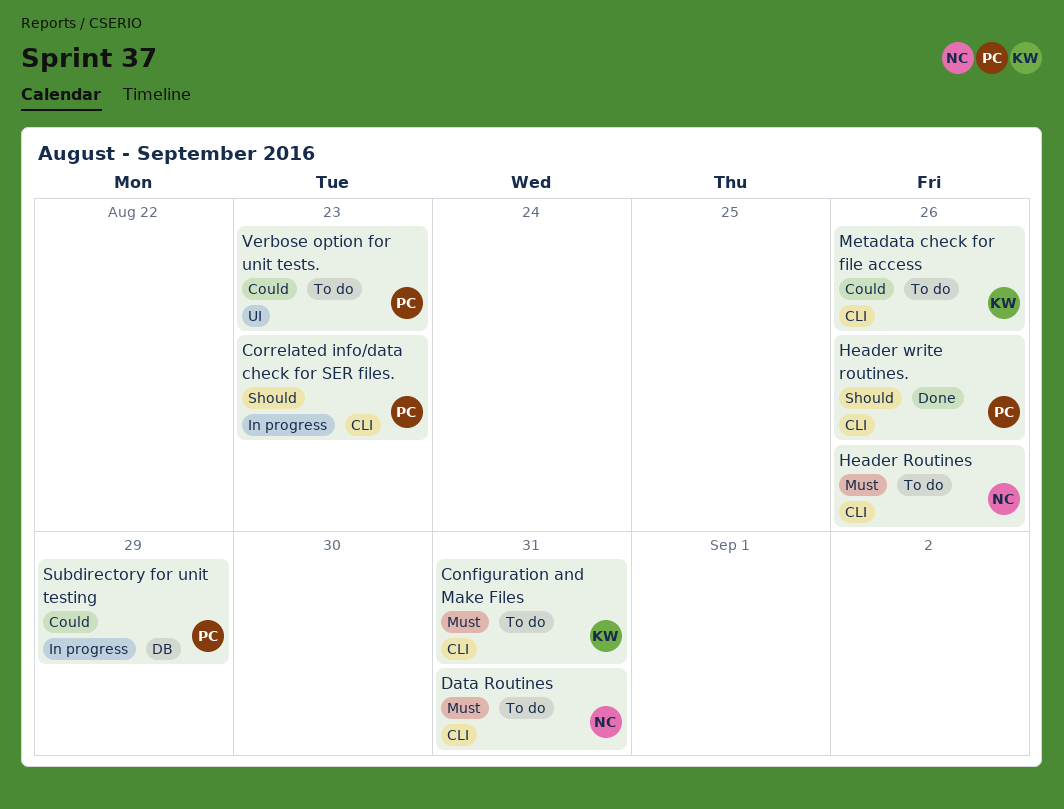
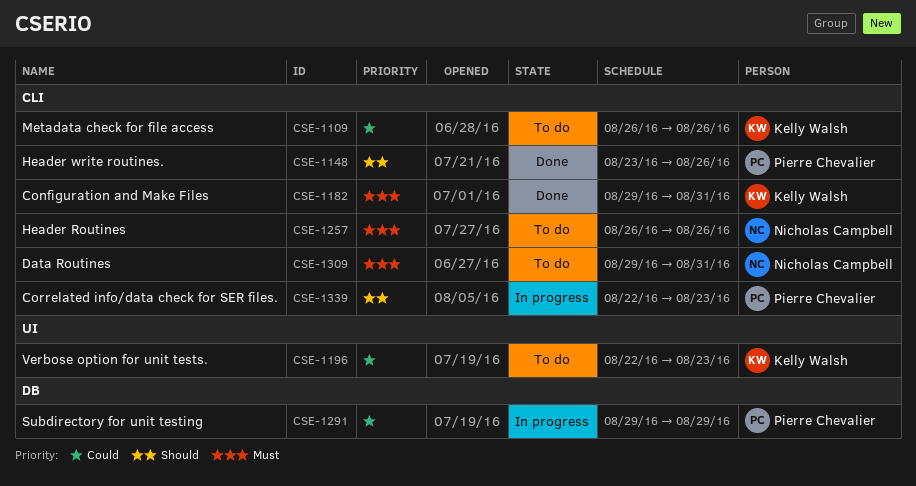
Configuration and Make Files, status: To do -> Done
Verbose option for unit tests., owner: Pierre Chevalier -> Kelly Walsh

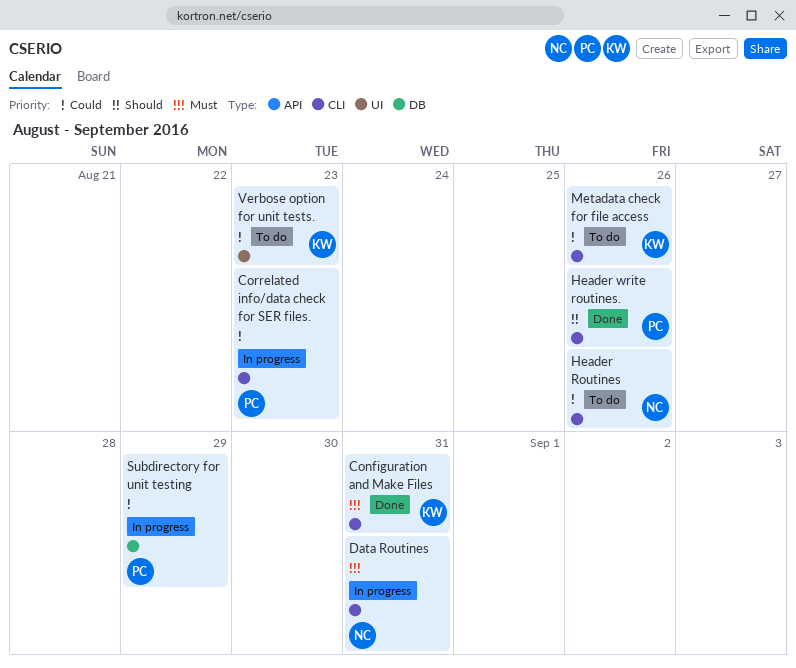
Correlated info/data check for SER files., priority: Should -> Could
Data Routines, status: To do -> In progress
Header Routines, priority: Must -> Could

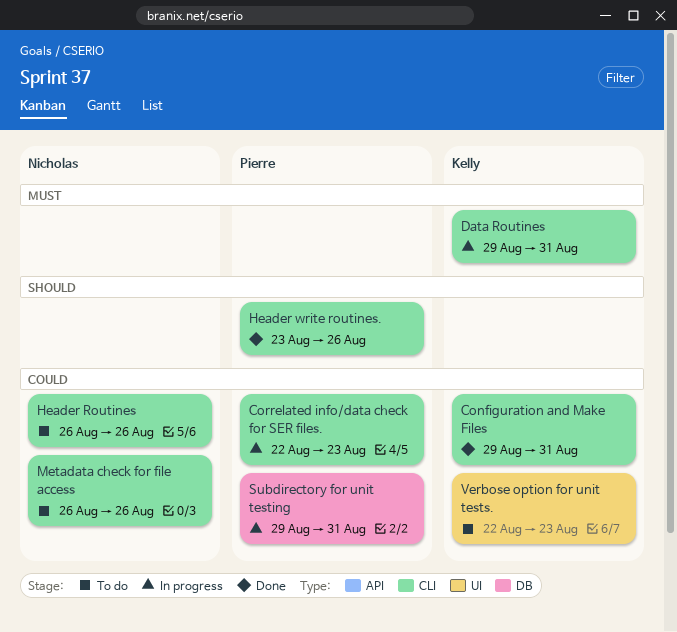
Configuration and Make Files, priority: Must -> Could
Data Routines, owner: Nicholas -> Kelly
Metadata check for file access, owner: Kelly -> Nicholas
Subdirectory for unit testing, due: Aug 29 -> Aug 31

